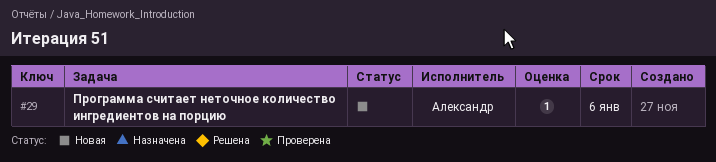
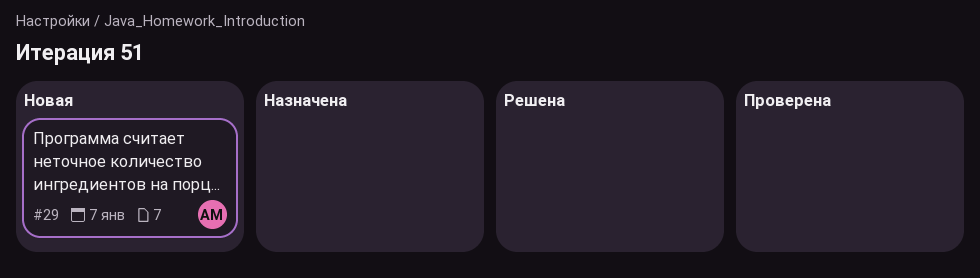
#29, due: Jan 6 -> Jan 7

